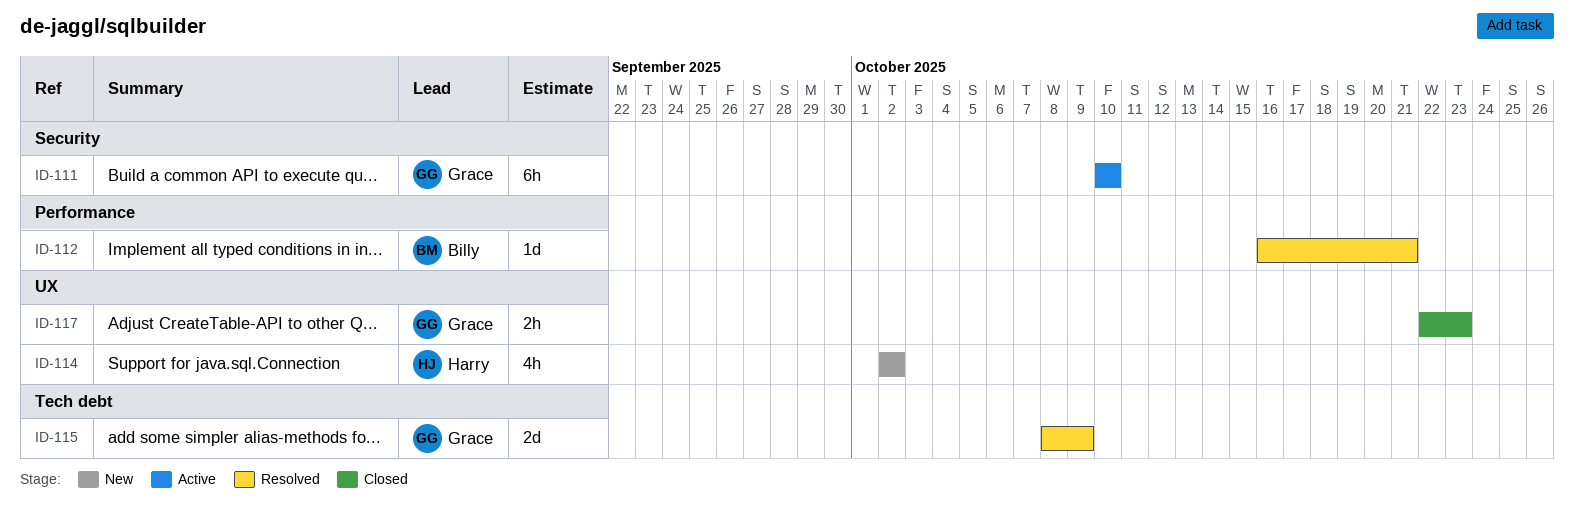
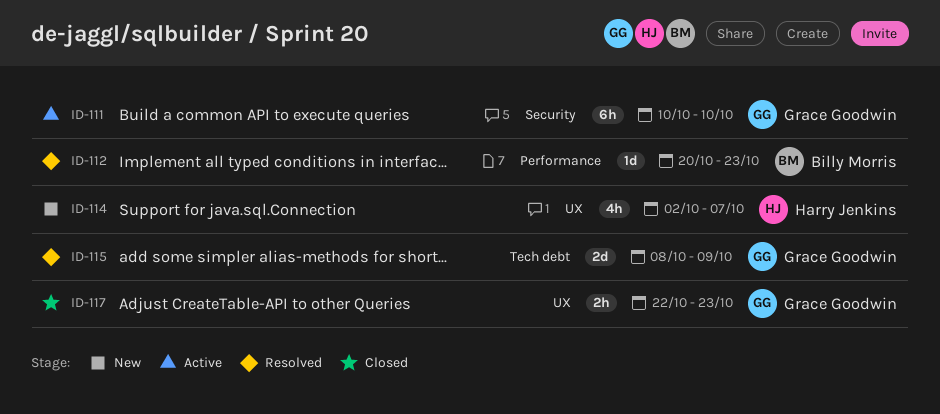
ID-112, start: Oct 16 -> Oct 20
ID-112, due: Oct 21 -> Oct 23
ID-114, due: Oct 2 -> Oct 7

